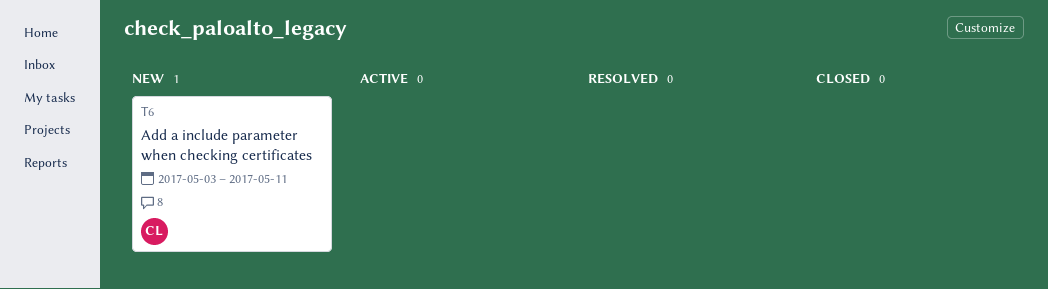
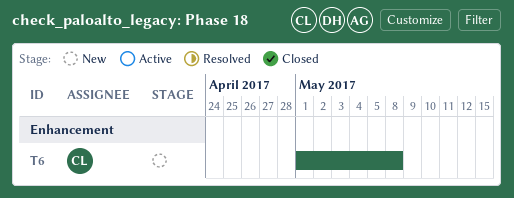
T6, start: May 3 -> May 1
T6, due: May 11 -> May 8

